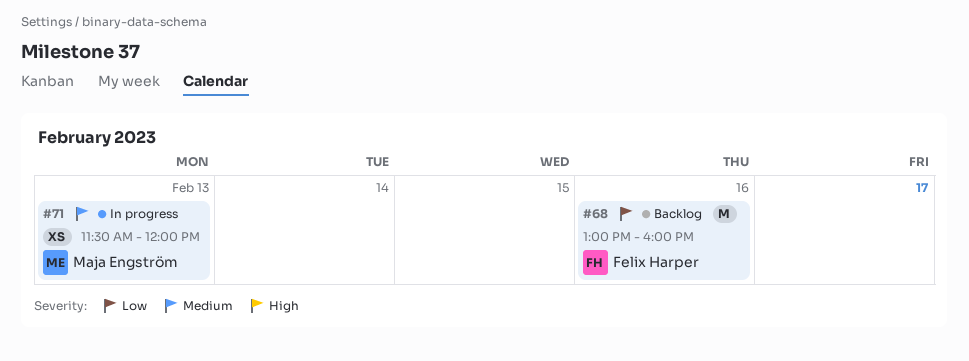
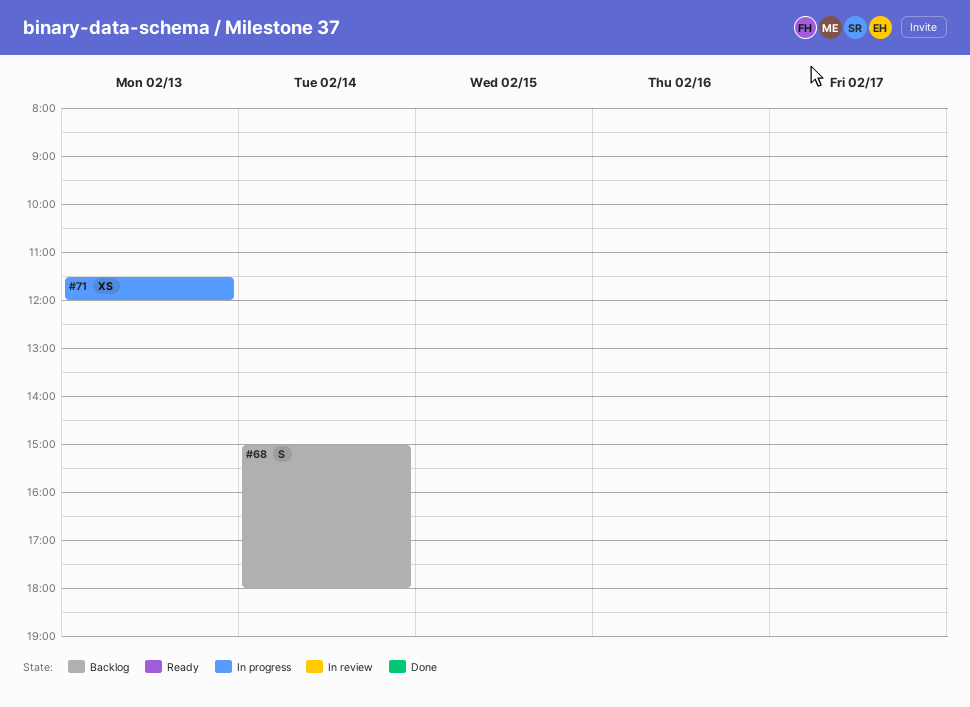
#68, estimate: M -> S
#68, day: Feb 16 -> Feb 14
#68, begins: 13:00 -> 15:00
#68, ends: 16:00 -> 18:00

